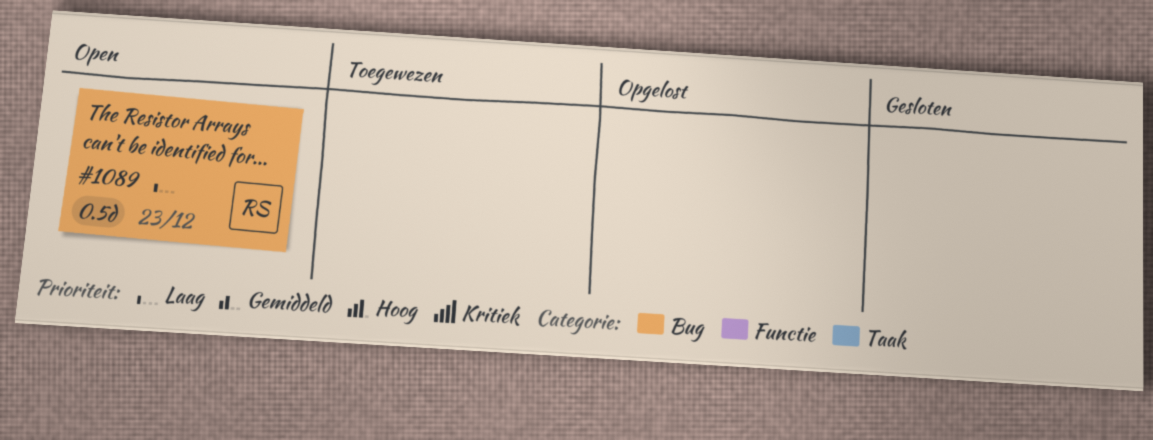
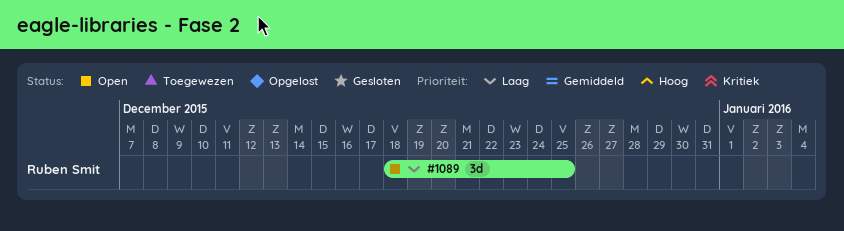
#1089, estimate: 0.5d -> 3d
#1089, due: Dec 23 -> Dec 25

